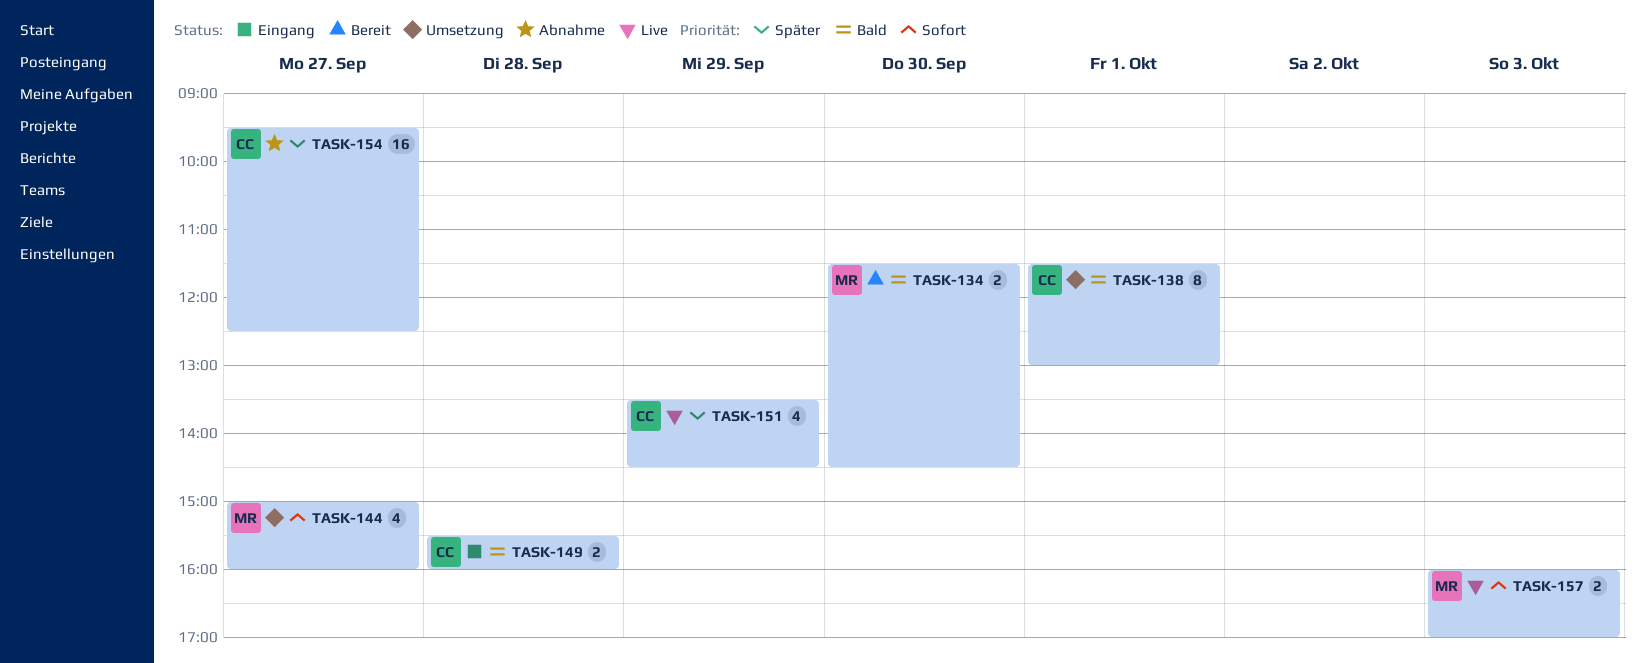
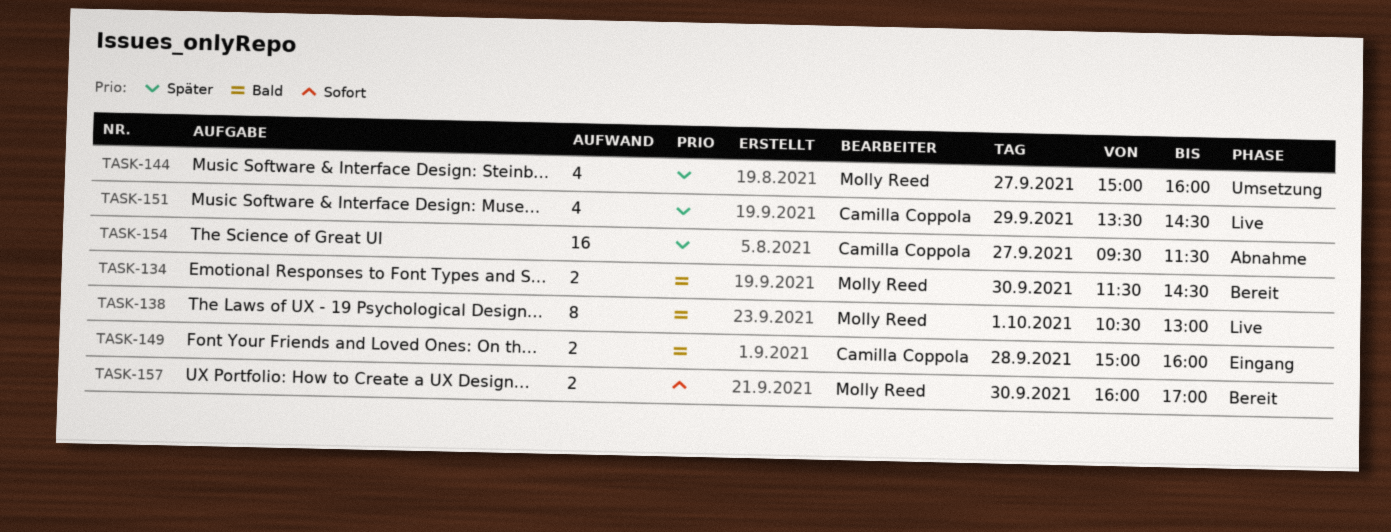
TASK-138, status: Umsetzung -> Live
TASK-138, owner: Camilla Coppola -> Molly Reed
TASK-138, begins: 11:30 -> 10:30
TASK-144, priority: Sofort -> Später
TASK-149, begins: 15:30 -> 15:00
TASK-154, ends: 12:30 -> 11:30
TASK-157, status: Live -> Bereit
TASK-157, day: Oct 3 -> Sep 30

